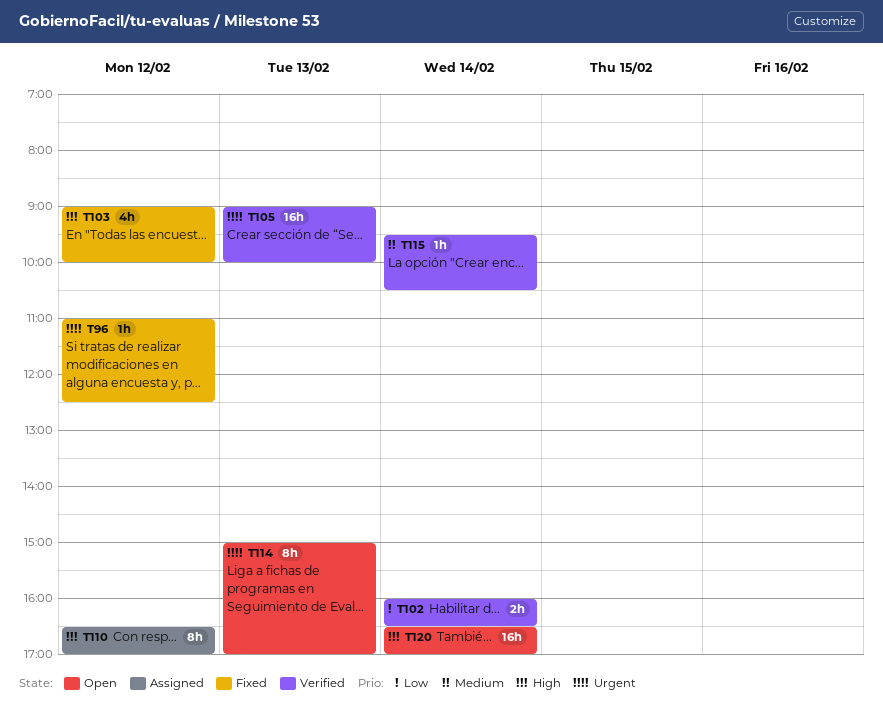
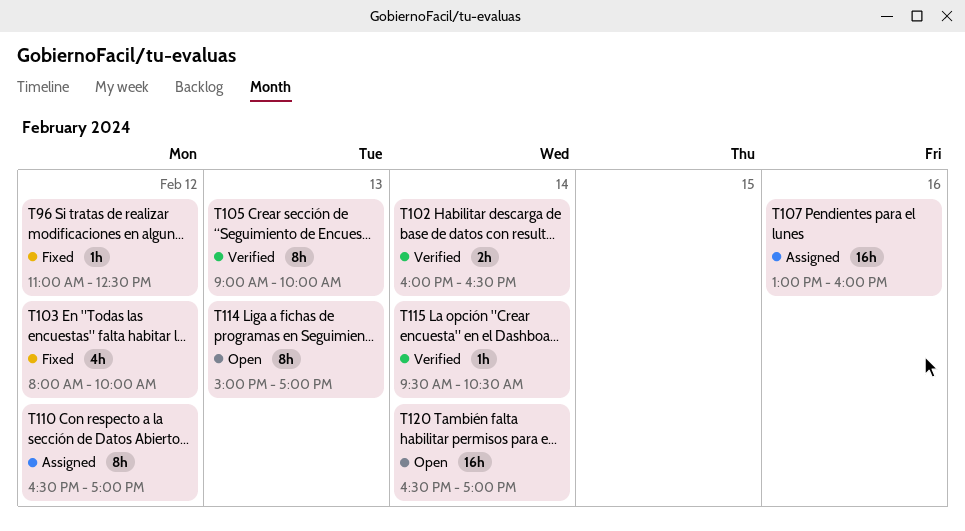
T103, begins: 09:00 -> 08:00
T105, estimate: 16h -> 8h
T107: none -> present

